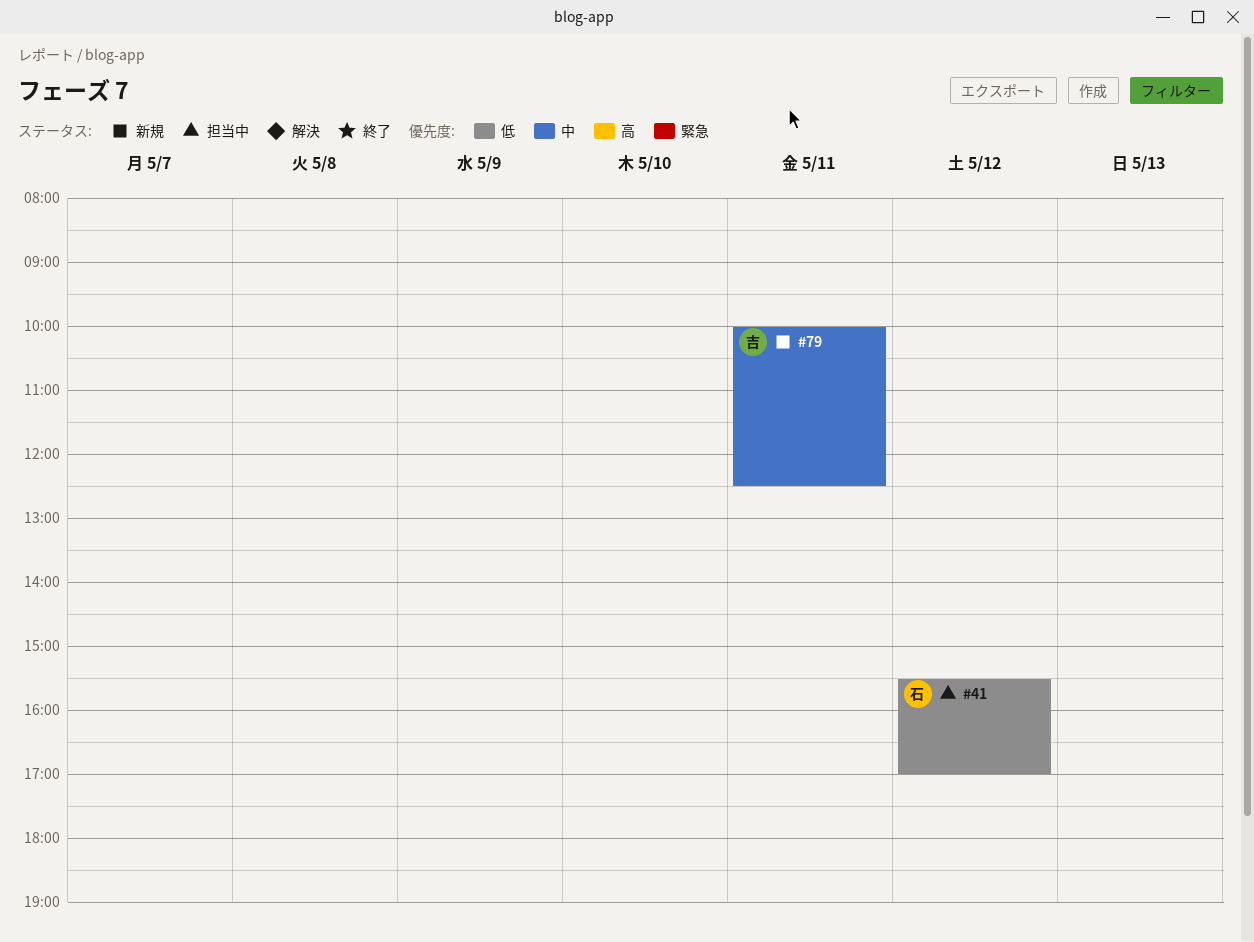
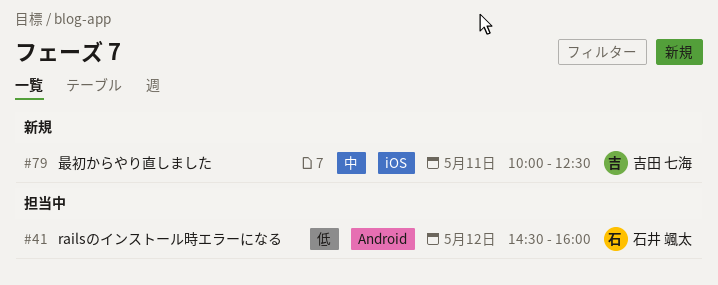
#41, begins: 15:30 -> 14:30
#41, ends: 17:00 -> 16:00

